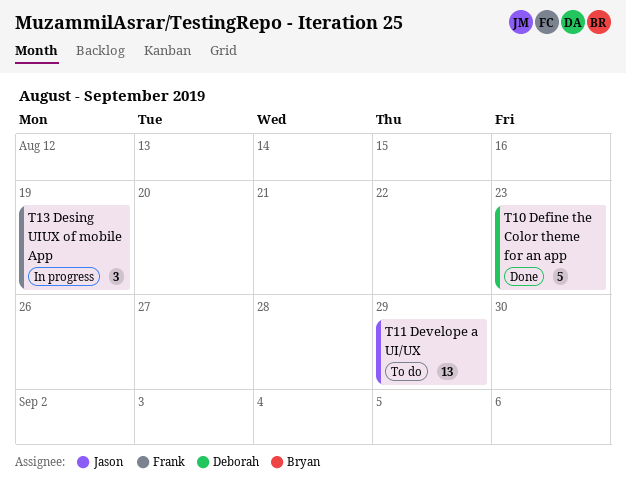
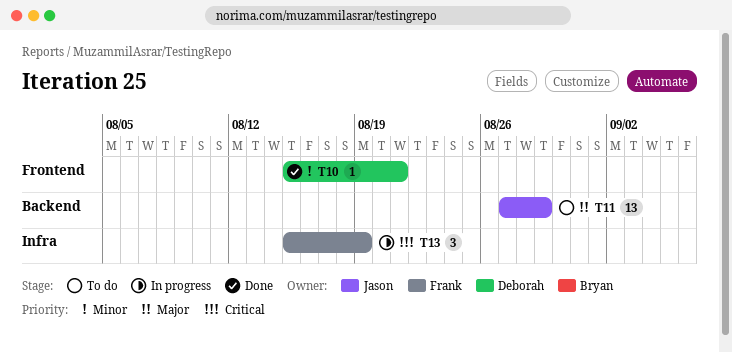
T10, estimate: 5 -> 1
T10, due: Aug 23 -> Aug 21

